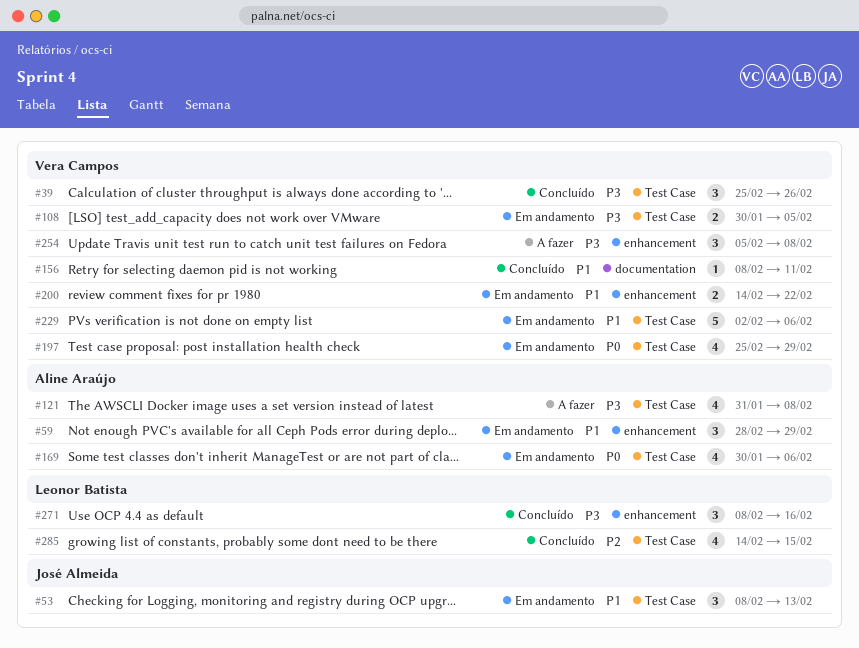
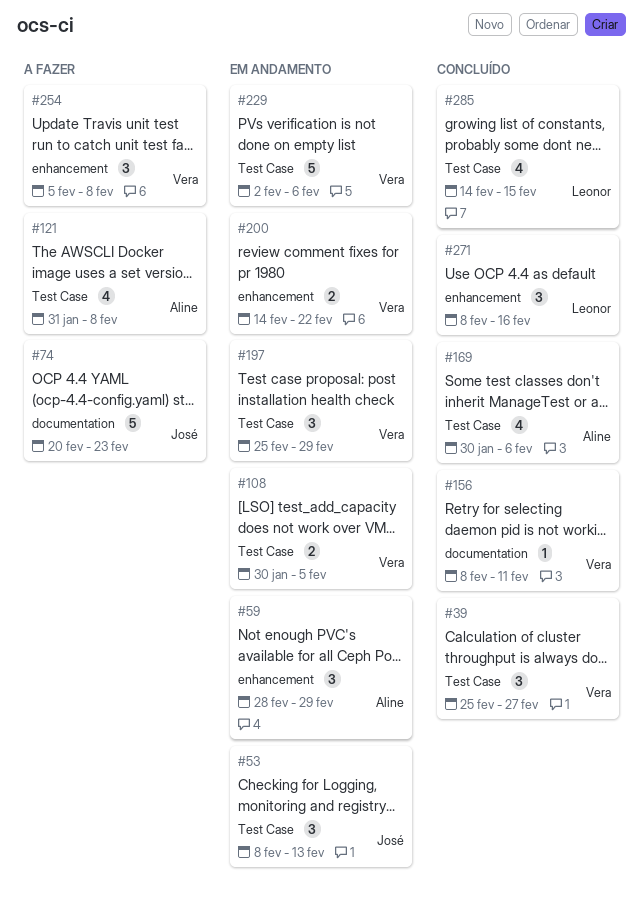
#39, due: Feb 26 -> Feb 27
#74: none -> present
#169, status: Em andamento -> Concluído
#197, estimate: 4 -> 3

